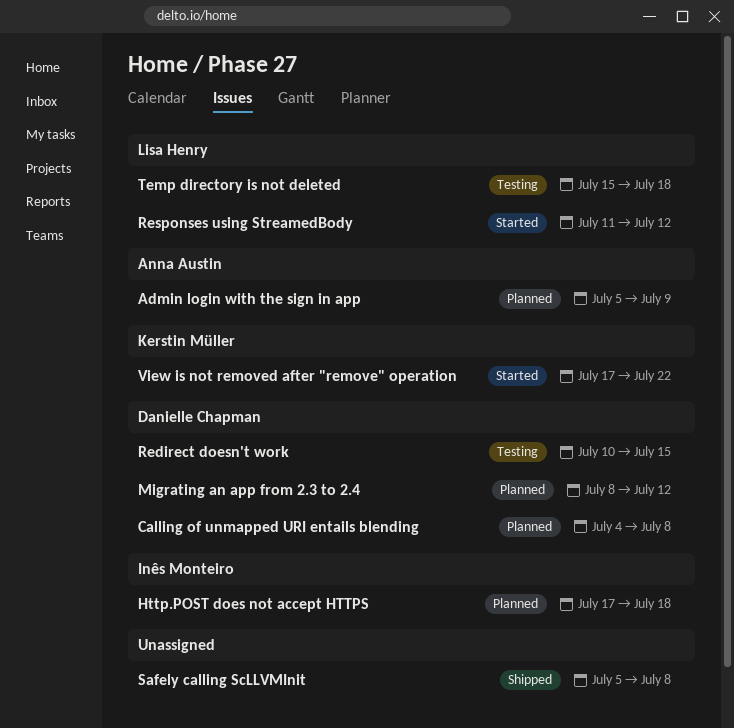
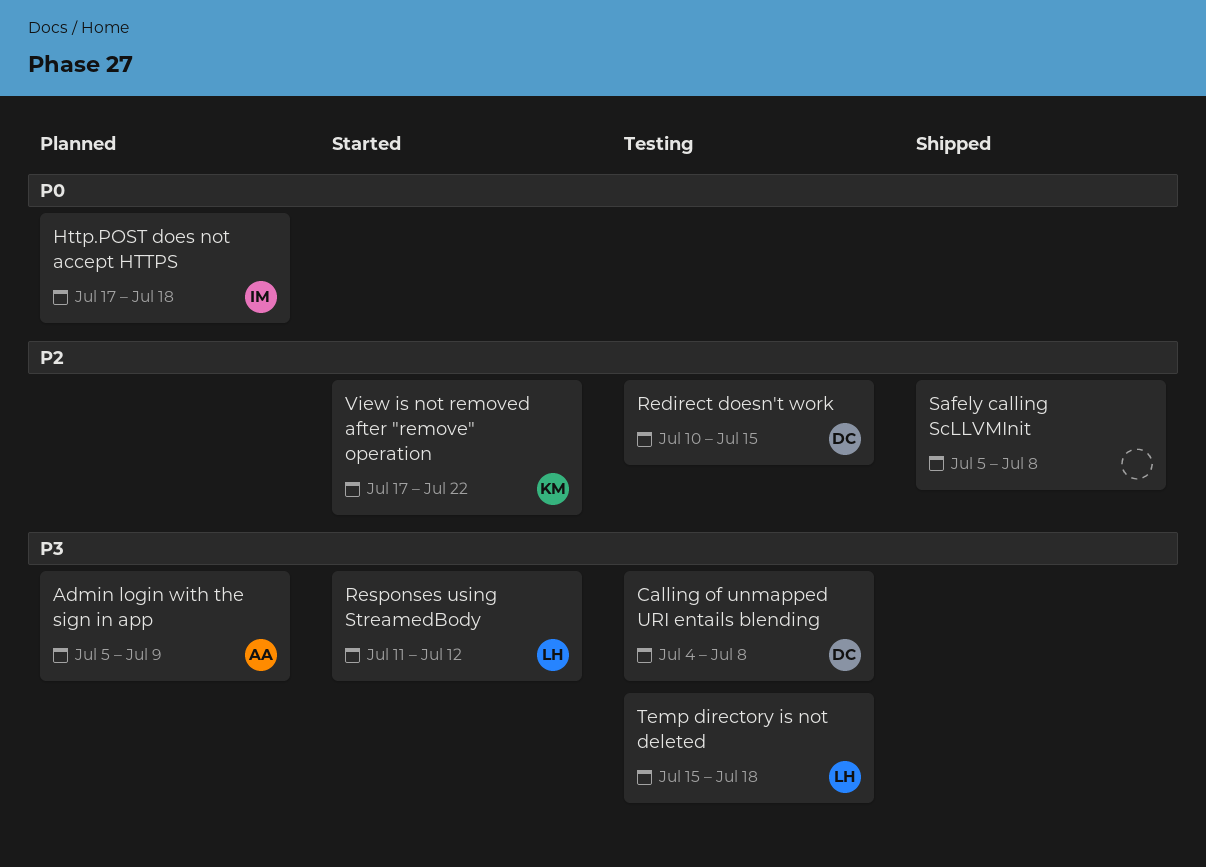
Calling of unmapped URI entails blending, status: Planned -> Testing
Migrating an app from 2.3 to 2.4: present -> none

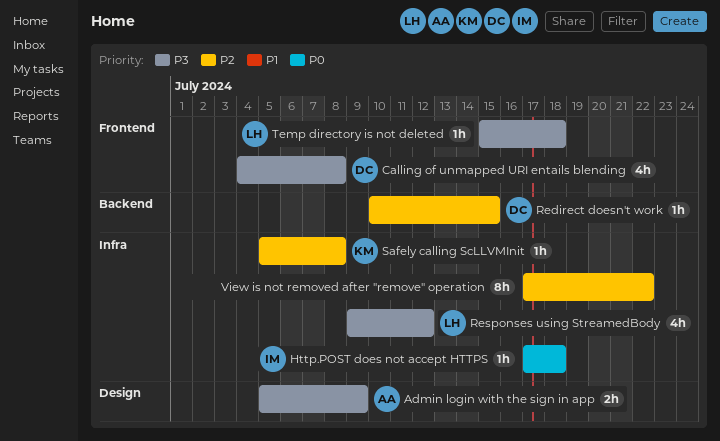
Responses using StreamedBody, start: Jul 11 -> Jul 9
Safely calling ScLLVMInit, owner: none -> KM
View is not removed after "remove" operation, owner: KM -> none

